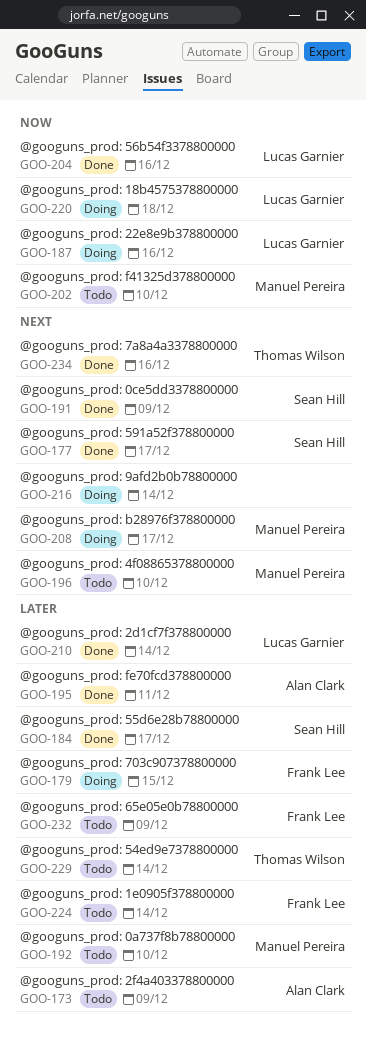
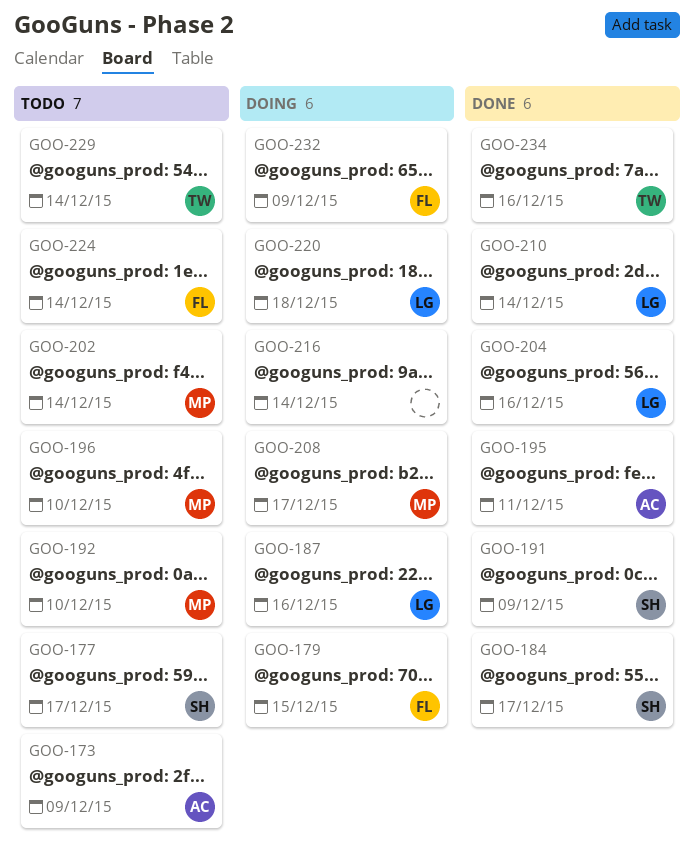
GOO-177, status: Done -> Todo
GOO-202, due: Dec 10 -> Dec 14
GOO-232, status: Todo -> Doing

